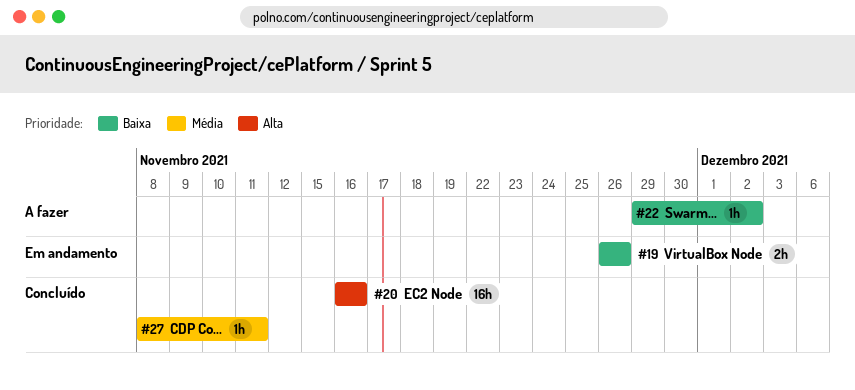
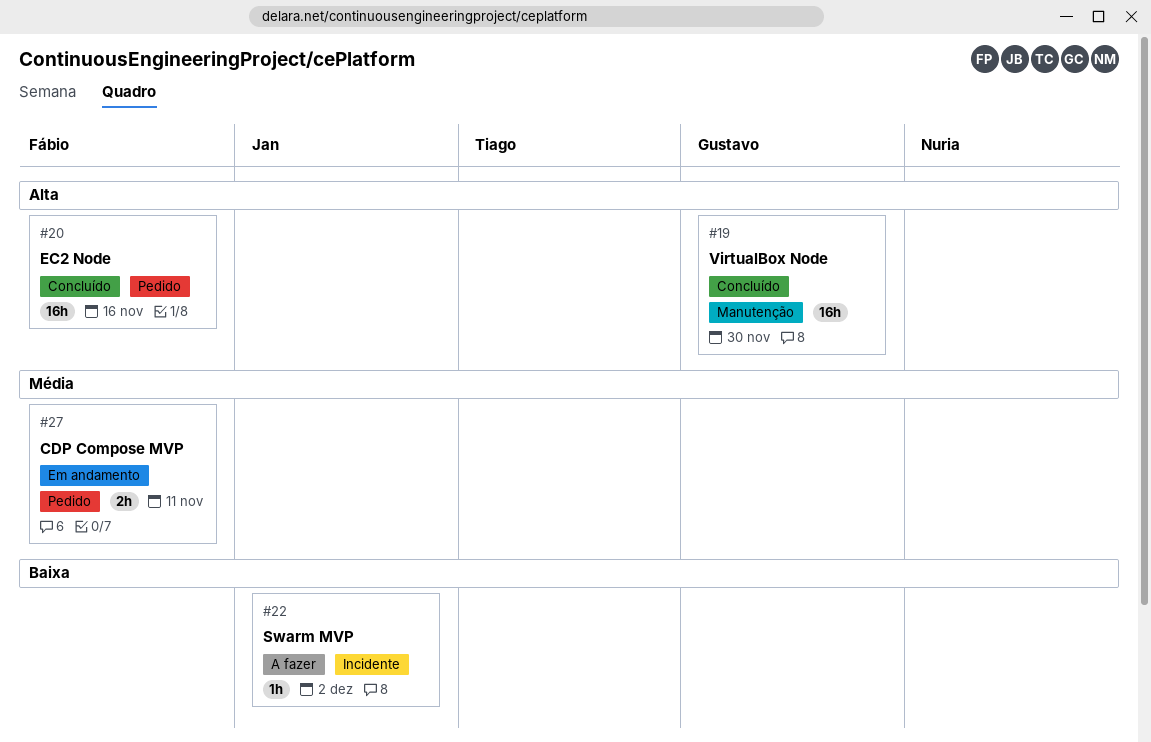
#19, status: Em andamento -> Concluído
#19, priority: Baixa -> Alta
#19, estimate: 2h -> 16h
#19, due: Nov 26 -> Nov 30
#27, status: Concluído -> Em andamento
#27, estimate: 1h -> 2h

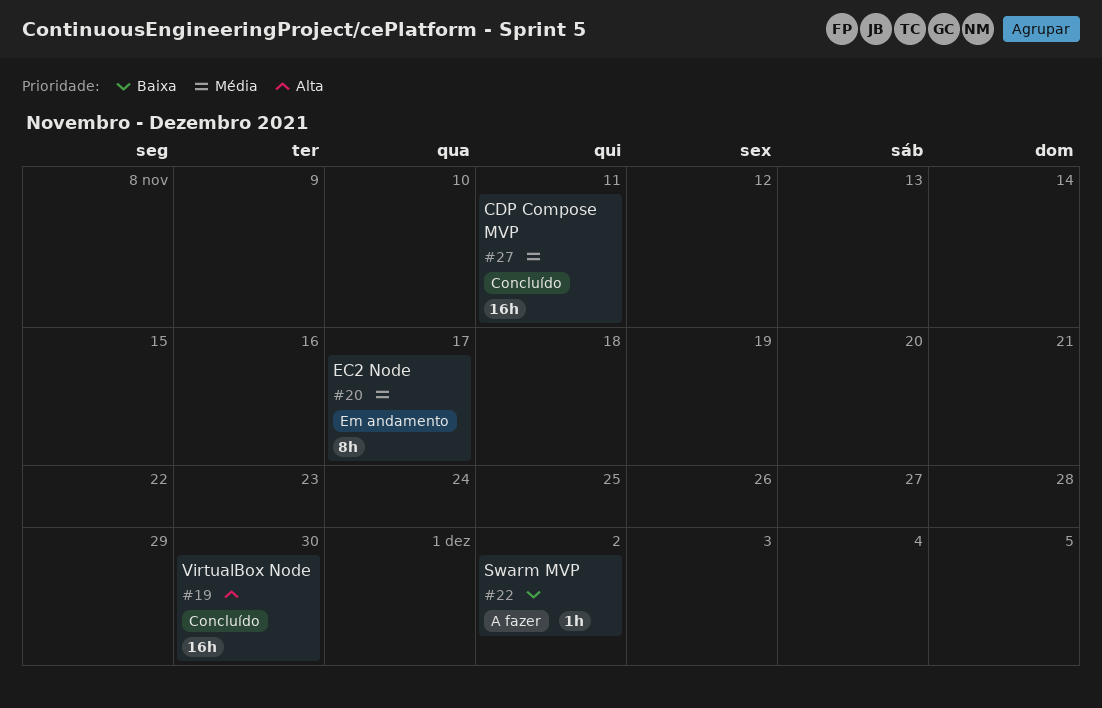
#20, status: Concluído -> Em andamento
#20, priority: Alta -> Média
#20, estimate: 16h -> 8h
#20, due: Nov 16 -> Nov 17
#27, status: Em andamento -> Concluído
#27, estimate: 2h -> 16h

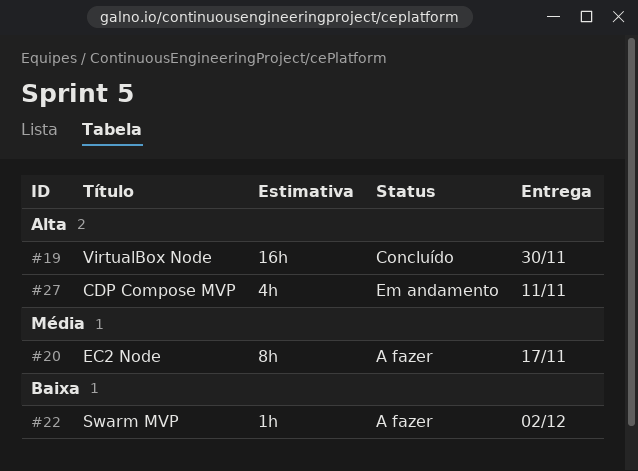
#20, status: Em andamento -> A fazer
#27, status: Concluído -> Em andamento
#27, priority: Média -> Alta
#27, estimate: 16h -> 4h

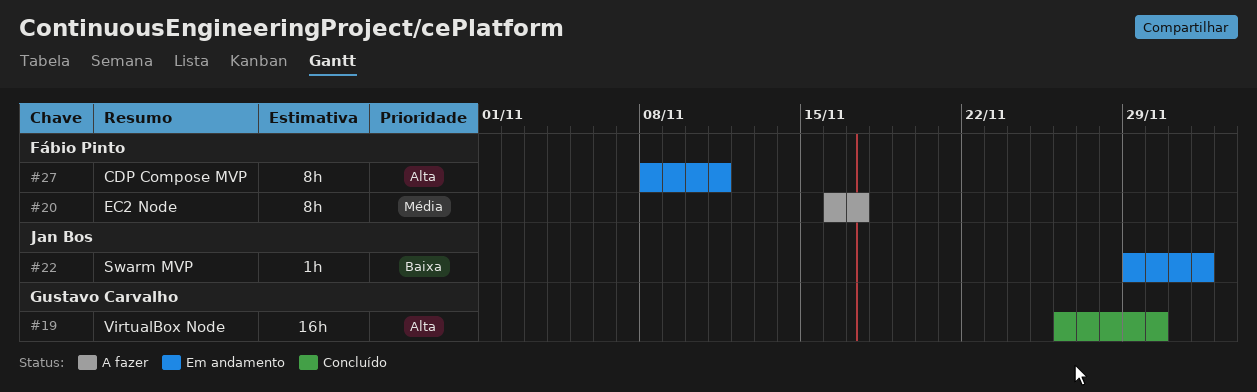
#22, status: A fazer -> Em andamento
#27, estimate: 4h -> 8h

